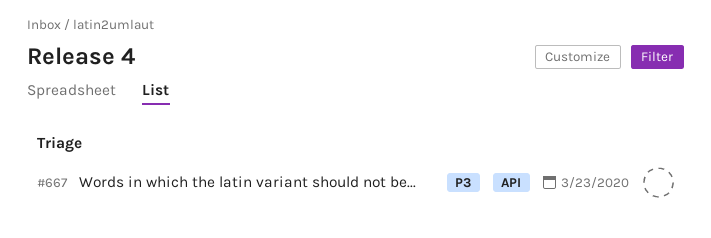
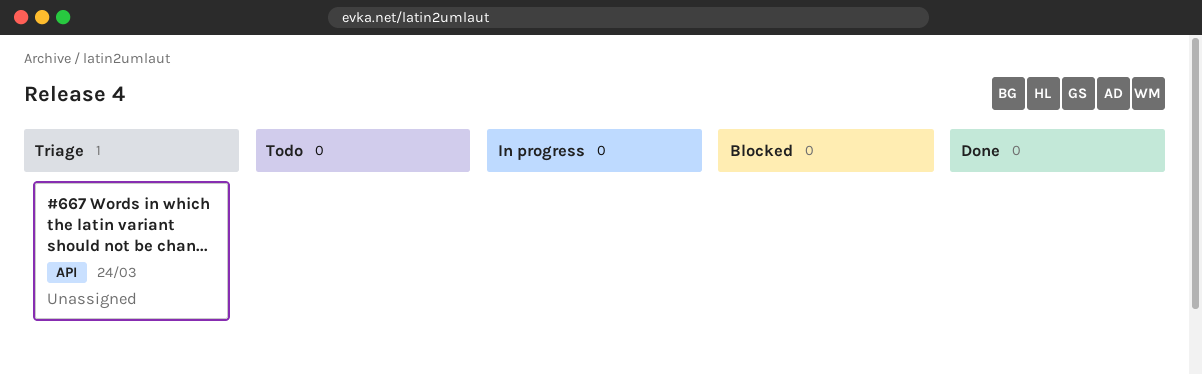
#667, due: Mar 23 -> Mar 24

